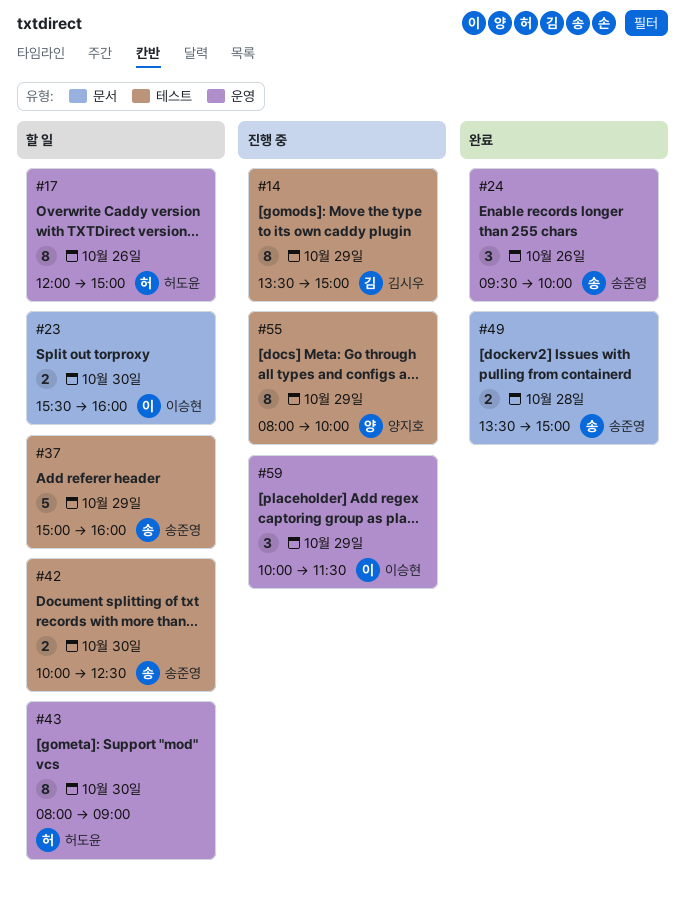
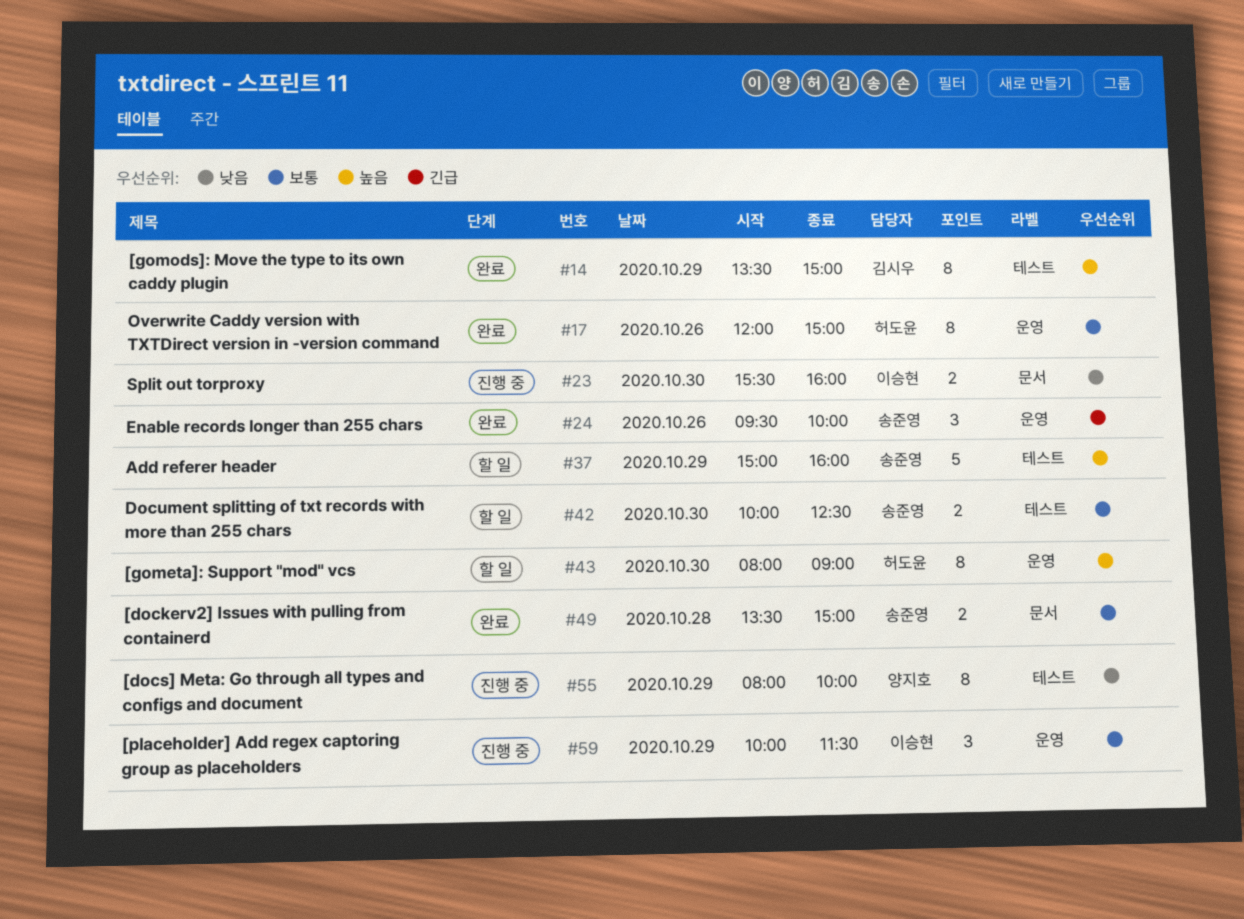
#14, status: 진행 중 -> 완료
#17, status: 할 일 -> 완료
#23, status: 할 일 -> 진행 중

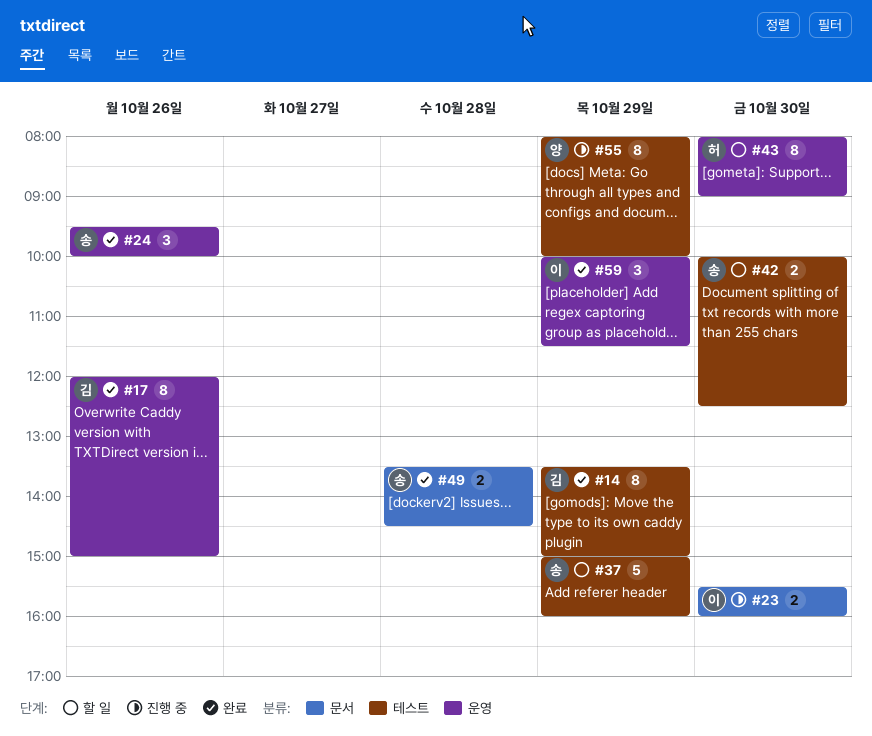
#17, owner: 허도윤 -> 김시우
#49, ends: 15:00 -> 14:30
#59, status: 진행 중 -> 완료

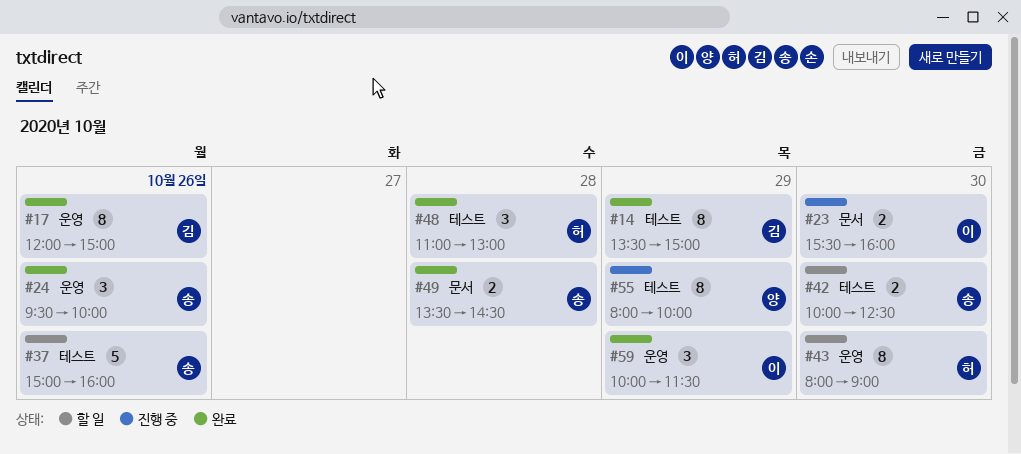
#37, day: Oct 29 -> Oct 26
#48: none -> present

